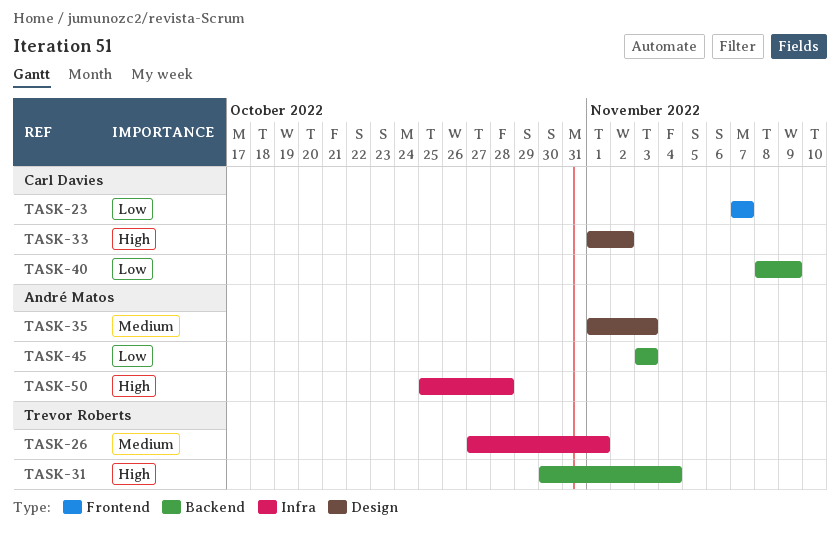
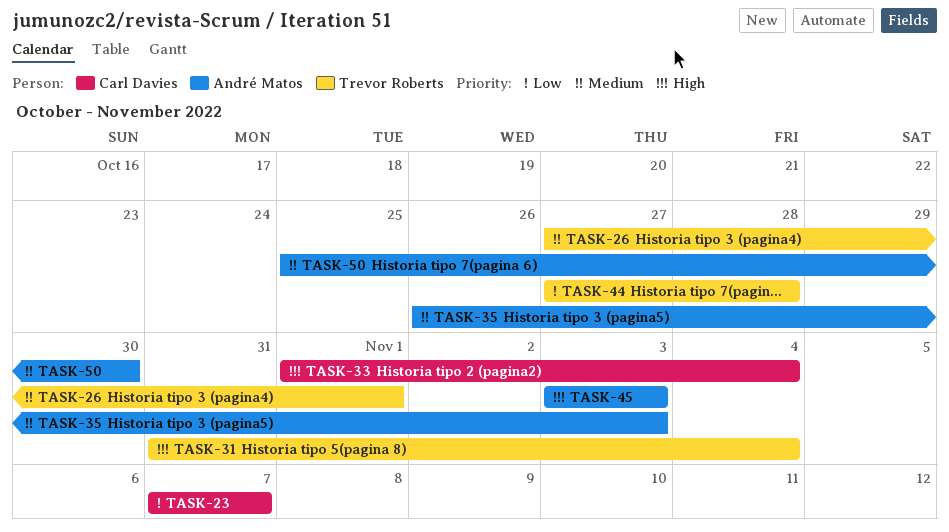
TASK-31, start: Oct 30 -> Oct 31
TASK-33, due: Nov 2 -> Nov 4
TASK-35, start: Nov 1 -> Oct 26
TASK-40: present -> none
TASK-44: none -> present
TASK-45, priority: Low -> High
TASK-50, priority: High -> Medium
TASK-50, due: Oct 28 -> Oct 30

